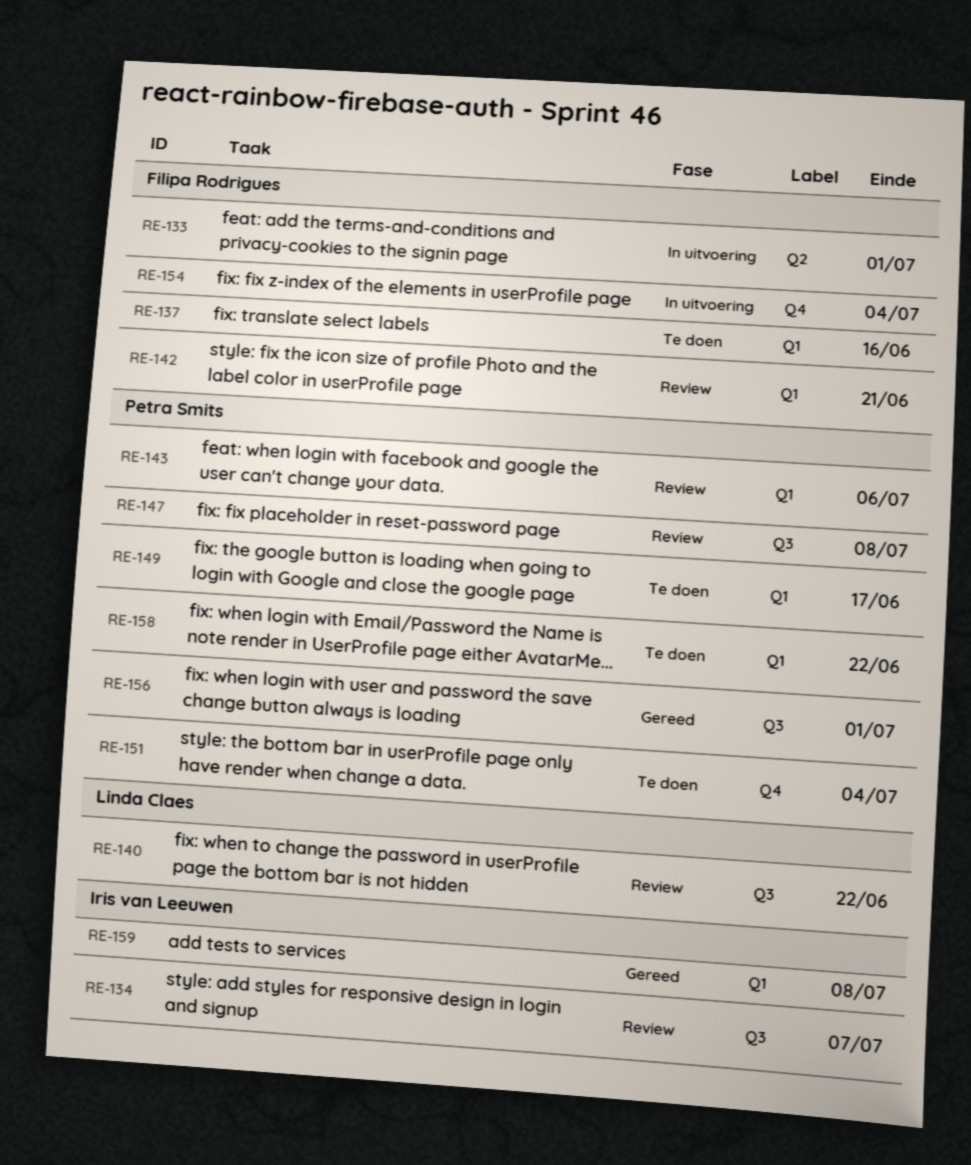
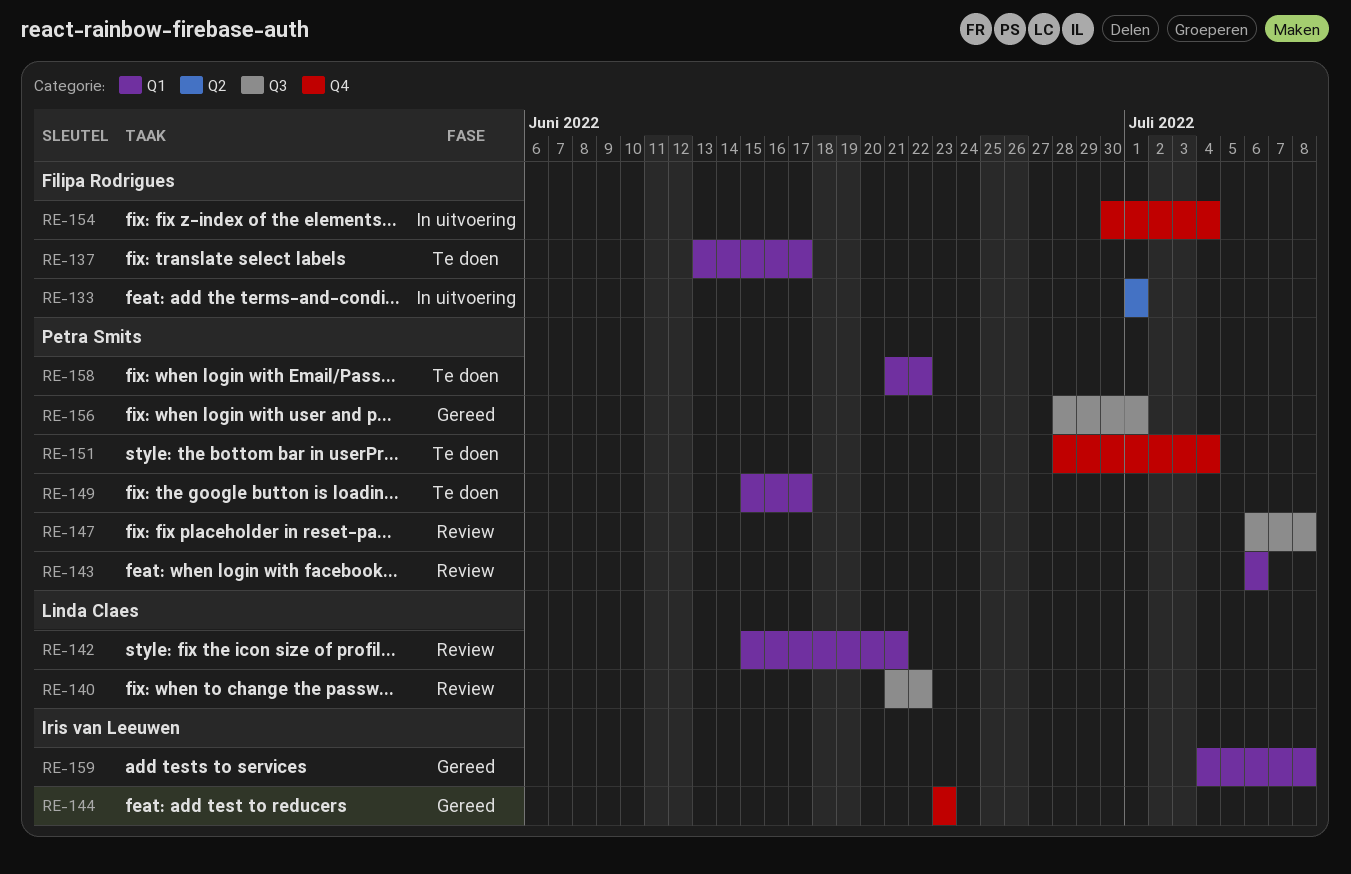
RE-134: present -> none
RE-137, due: Jun 16 -> Jun 17
RE-142, owner: Filipa Rodrigues -> Linda Claes
RE-144: none -> present

